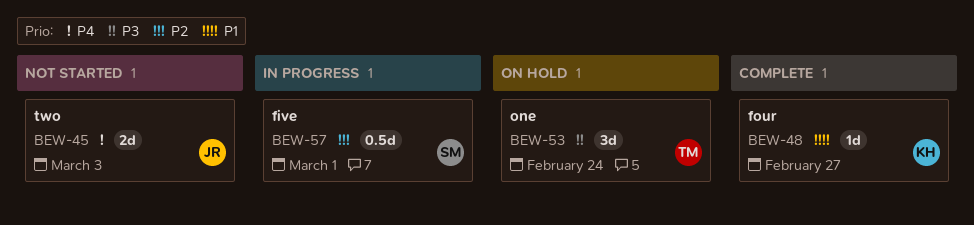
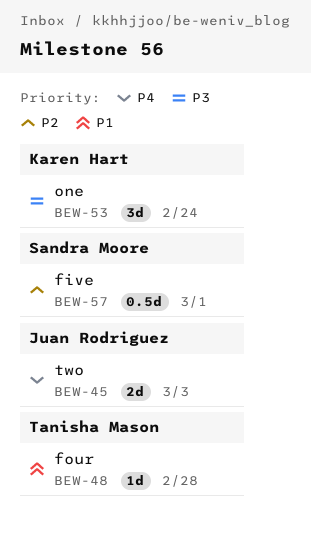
BEW-48, owner: Karen Hart -> Tanisha Mason
BEW-48, due: Feb 27 -> Feb 28
BEW-53, owner: Tanisha Mason -> Karen Hart

